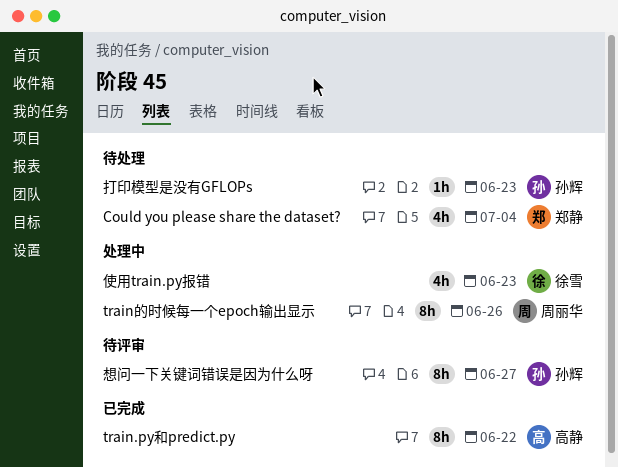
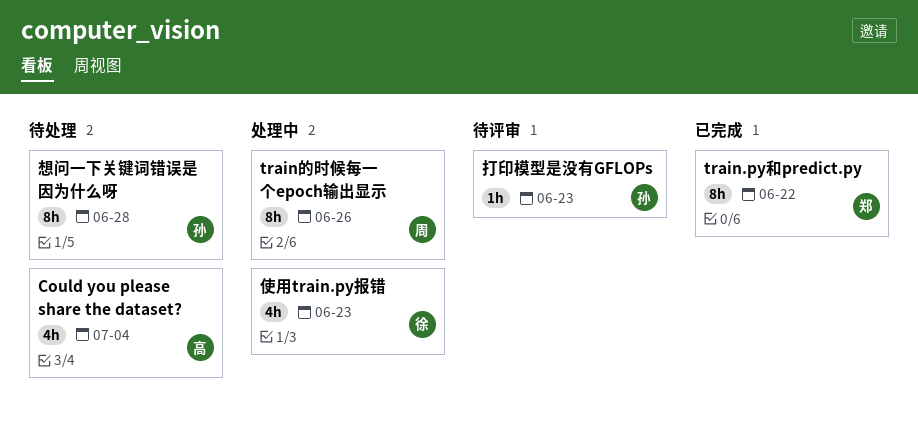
Could you please share the dataset?, owner: 郑静 -> 高静
train.py和predict.py, owner: 高静 -> 郑静
想问一下关键词错误是因为什么呀, status: 待评审 -> 待处理
想问一下关键词错误是因为什么呀, due: Jun 27 -> Jun 28
打印模型是没有GFLOPs, status: 待处理 -> 待评审

